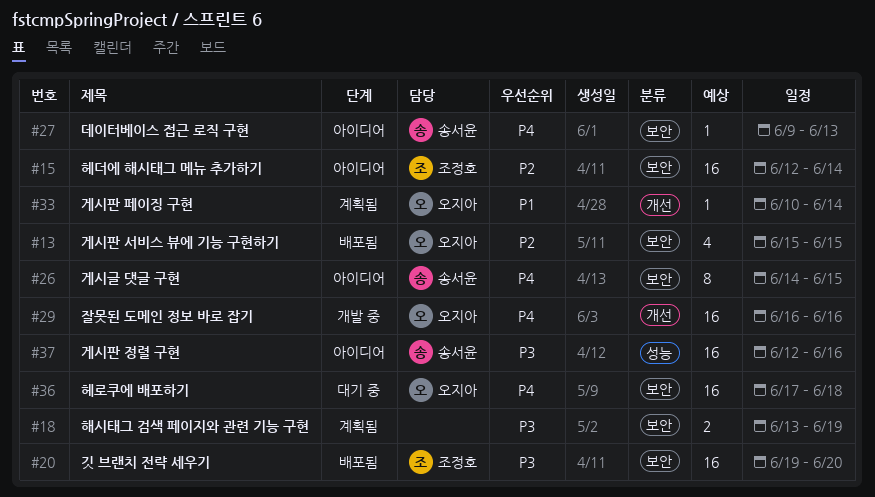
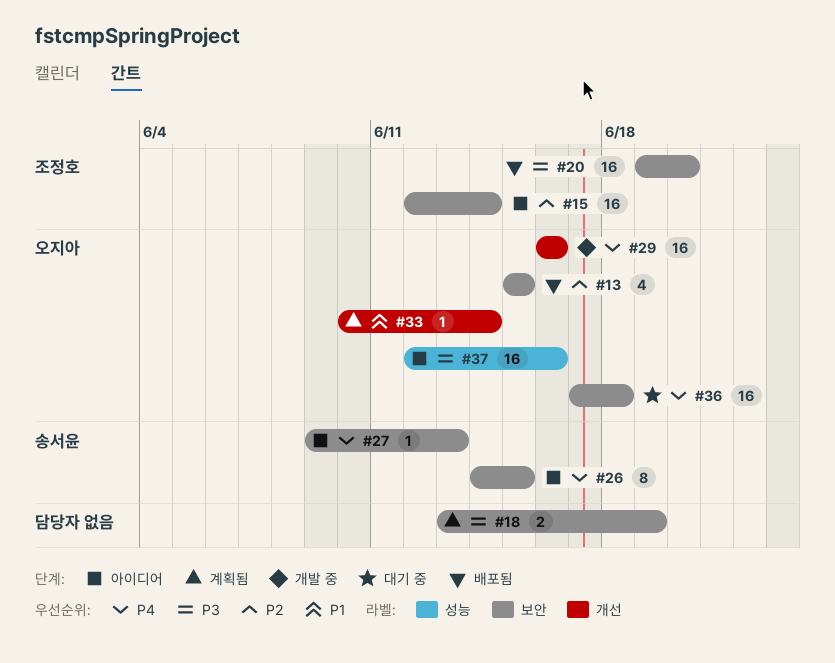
#37, owner: 송서윤 -> 오지아

